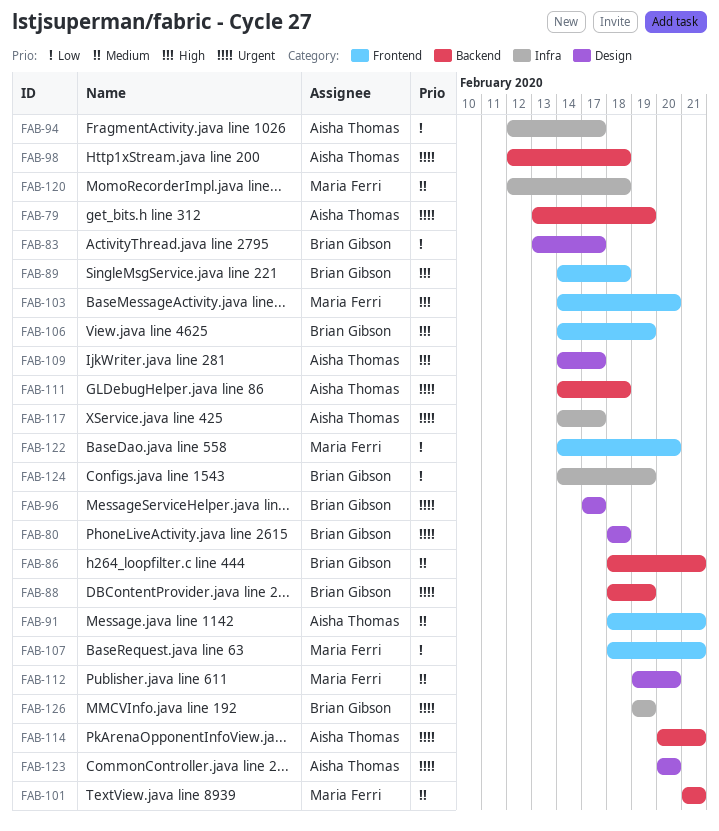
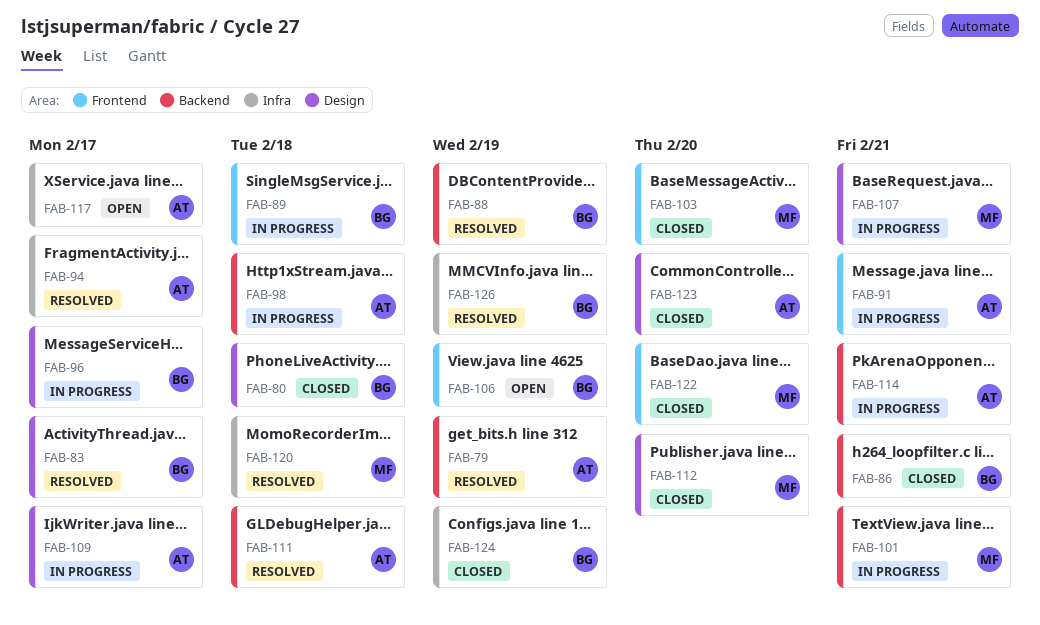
FAB-107, label: Frontend -> Design

